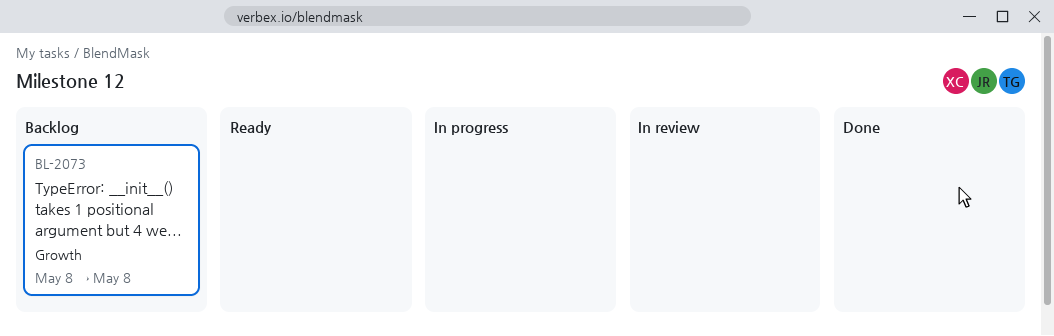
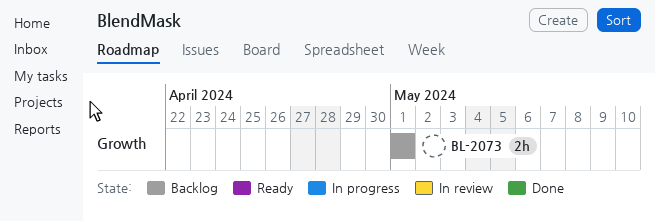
BL-2073, start: May 8 -> May 1
BL-2073, due: May 8 -> May 1

